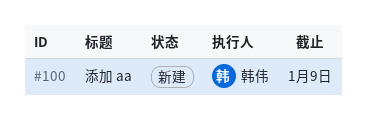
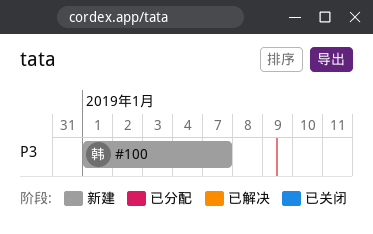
#100, due: Jan 9 -> Jan 7

